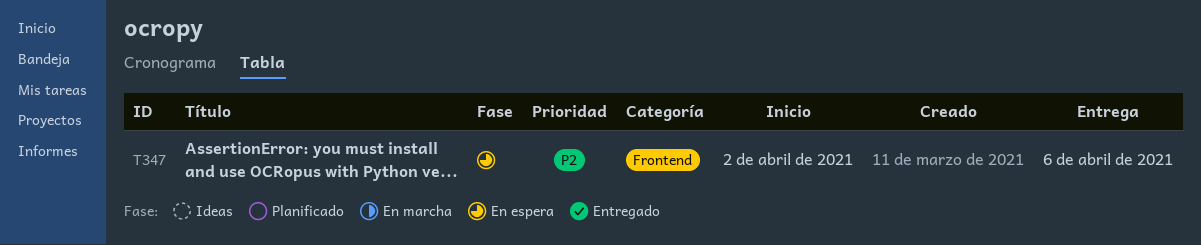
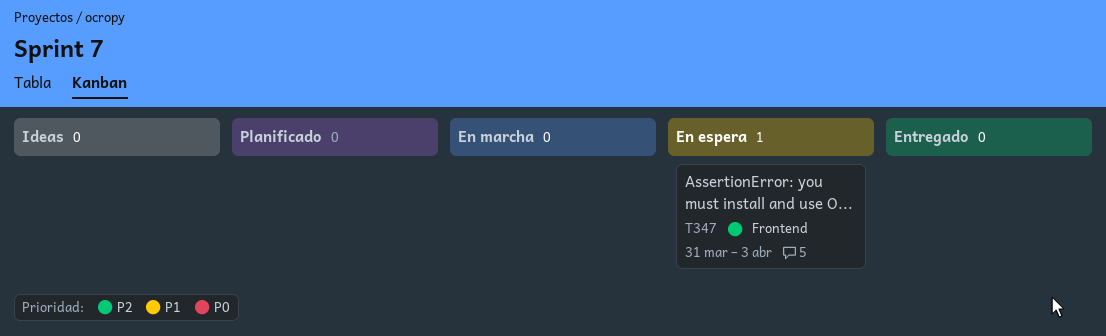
T347, start: Apr 2 -> Mar 31
T347, due: Apr 6 -> Apr 3

